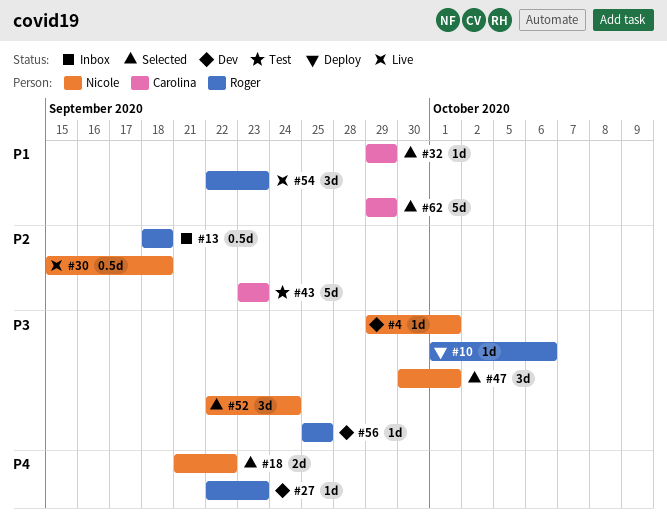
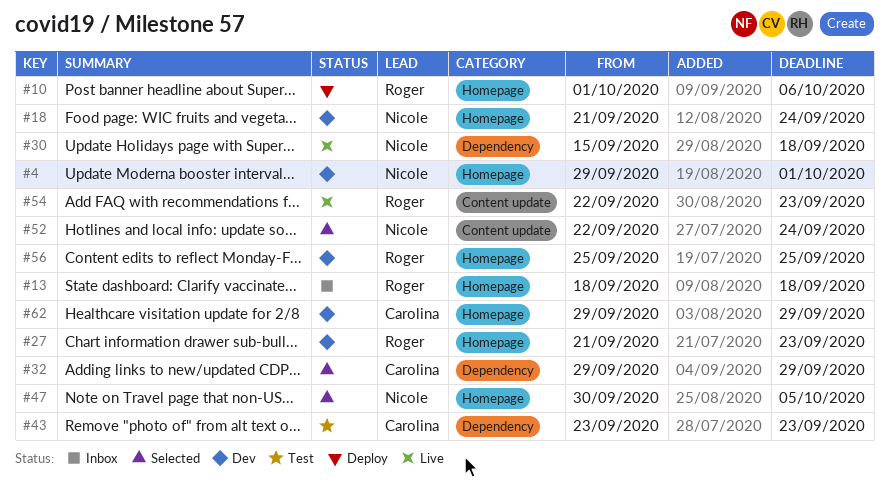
#18, status: Selected -> Dev
#18, due: Sep 22 -> Sep 24
#27, start: Sep 22 -> Sep 21
#47, due: Oct 1 -> Oct 5
#62, status: Selected -> Dev

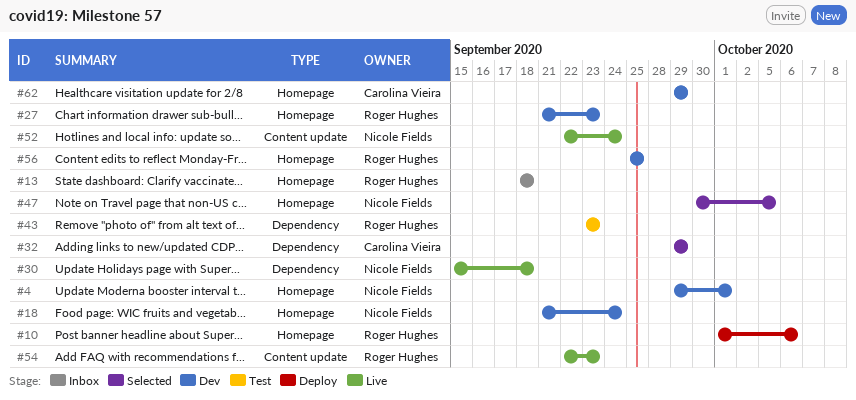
#43, owner: Carolina Vieira -> Roger Hughes
#52, status: Selected -> Live

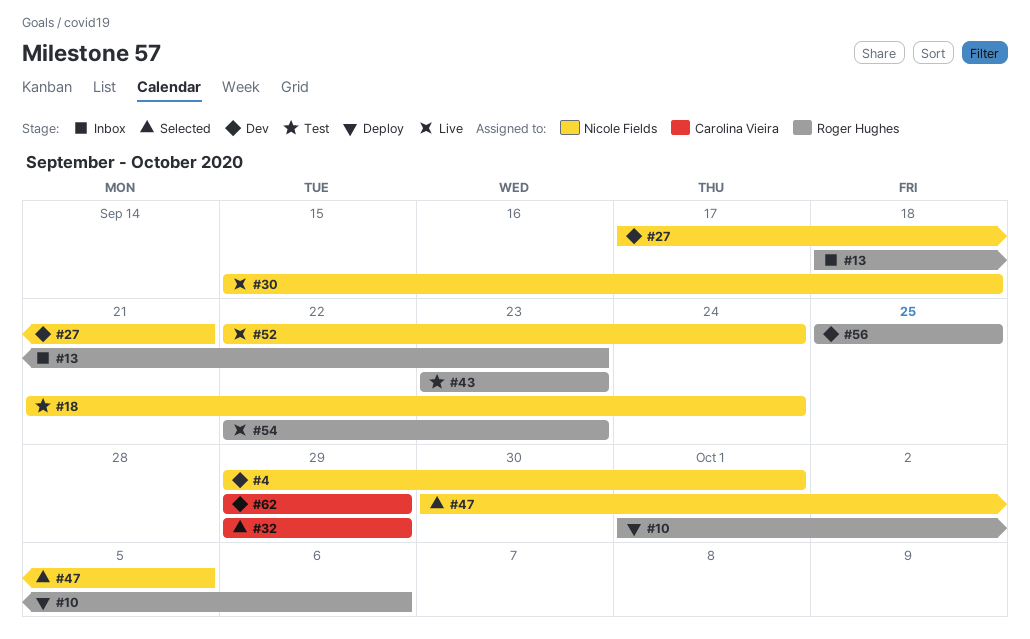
#13, due: Sep 18 -> Sep 23
#18, status: Dev -> Test
#27, owner: Roger Hughes -> Nicole Fields
#27, start: Sep 21 -> Sep 17
#27, due: Sep 23 -> Sep 21

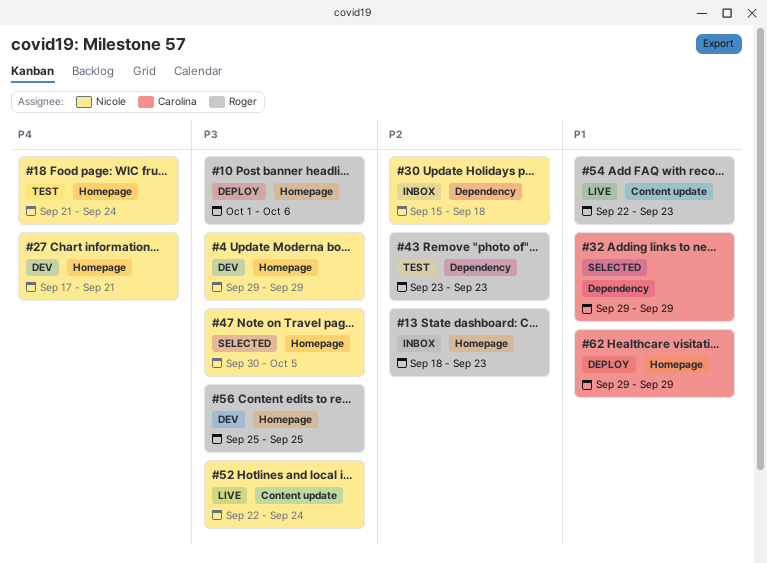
#4, due: Oct 1 -> Sep 29
#30, status: Live -> Inbox
#62, status: Dev -> Deploy

